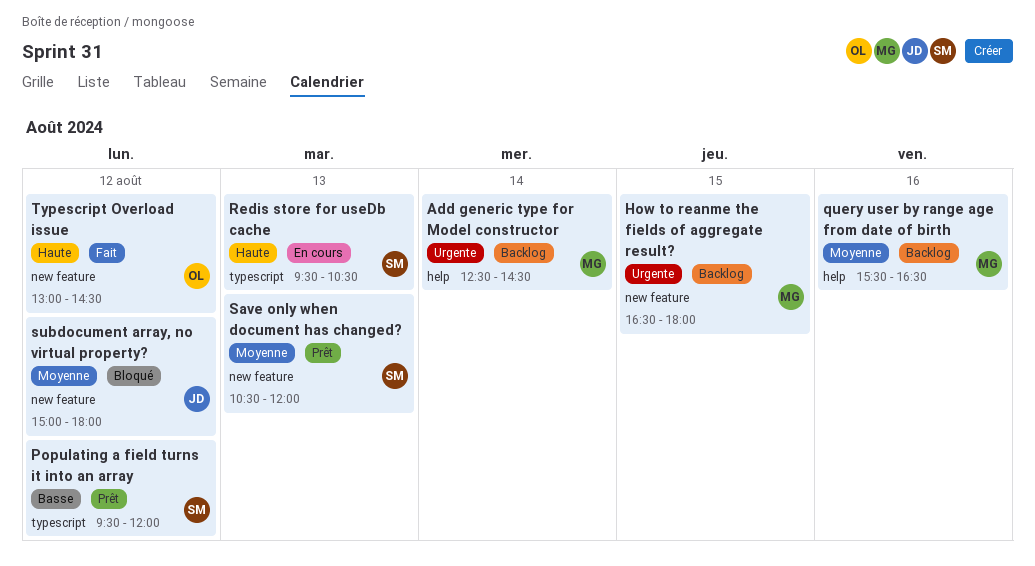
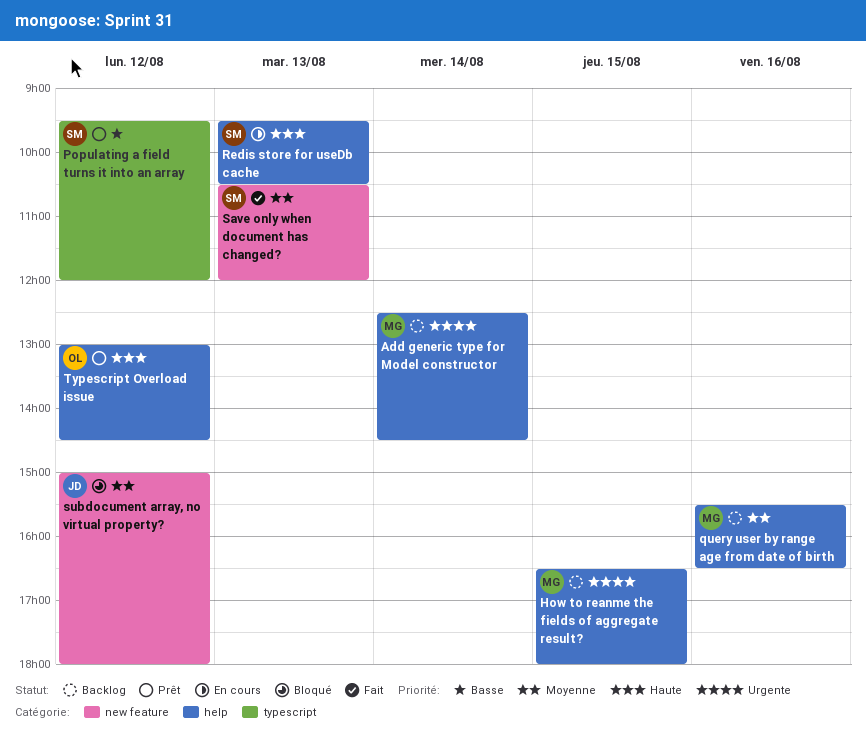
How to reanme the fields of aggregate result?, label: new feature -> help
Redis store for useDb cache, label: typescript -> help
Save only when document has changed?, status: Prêt -> Fait
Typescript Overload issue, status: Fait -> Prêt
Typescript Overload issue, label: new feature -> help

